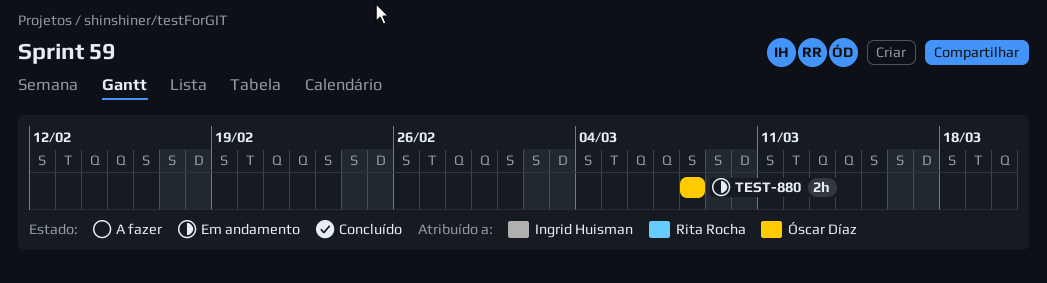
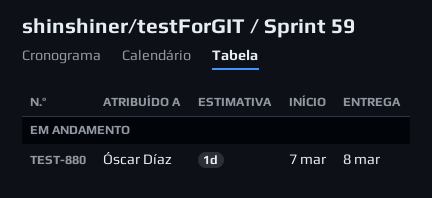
TEST-880, estimate: 2h -> 1d
TEST-880, start: Mar 8 -> Mar 7

